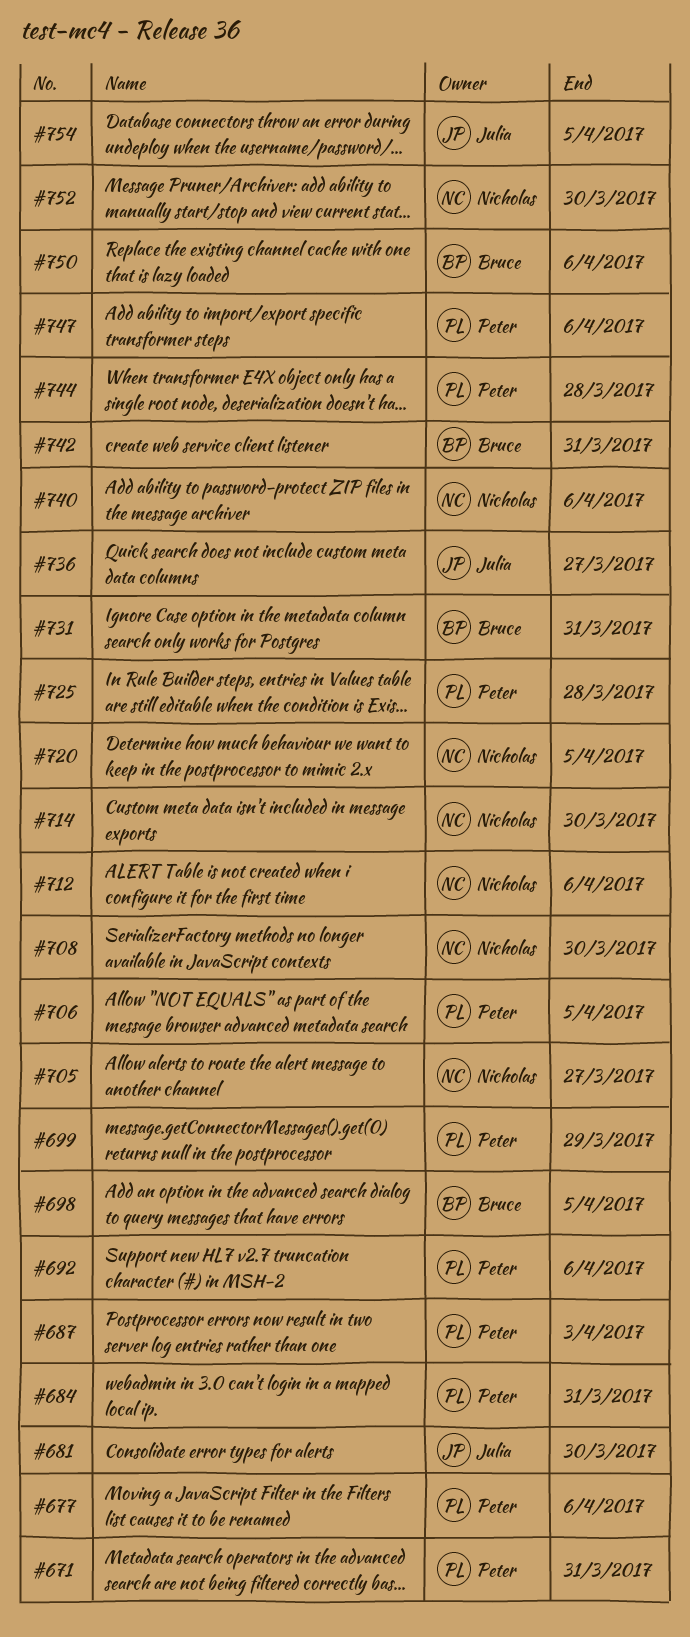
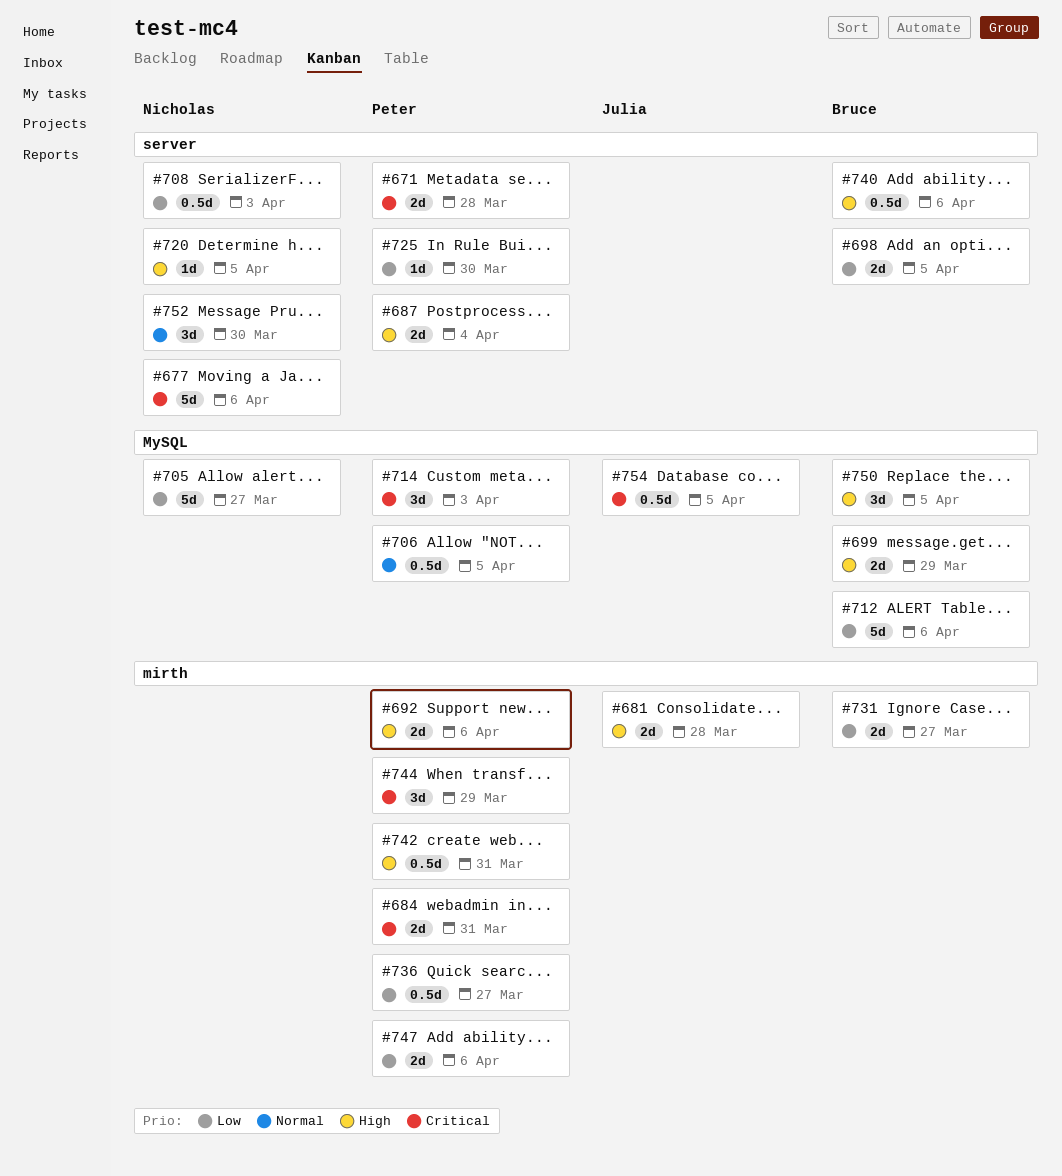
#671, due: Mar 31 -> Mar 28
#677, owner: Peter -> Nicholas
#681, due: Mar 30 -> Mar 28
#687, due: Apr 3 -> Apr 4
#699, owner: Peter -> Bruce
#708, due: Mar 30 -> Apr 3
#712, owner: Nicholas -> Bruce
#714, owner: Nicholas -> Peter
#714, due: Mar 30 -> Apr 3
#725, due: Mar 28 -> Mar 30
#731, due: Mar 31 -> Mar 27
#736, owner: Julia -> Peter
#740, owner: Nicholas -> Bruce
#742, owner: Bruce -> Peter
#744, due: Mar 28 -> Mar 29
#750, due: Apr 6 -> Apr 5

